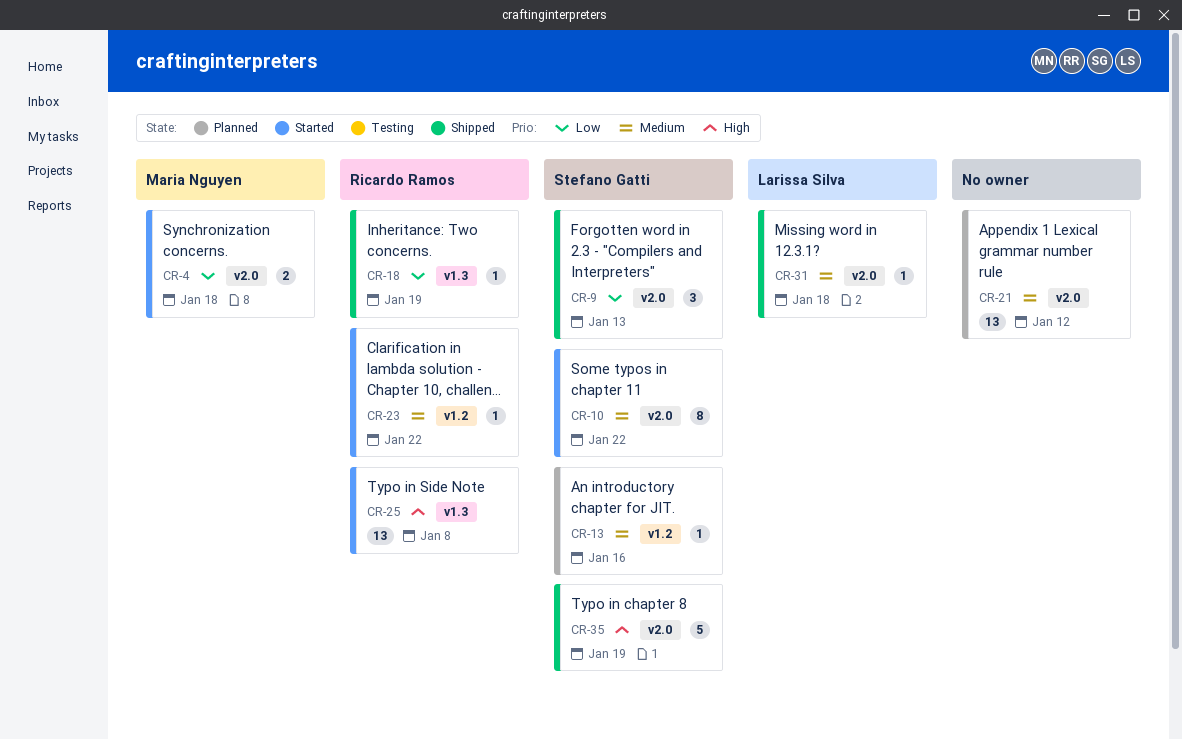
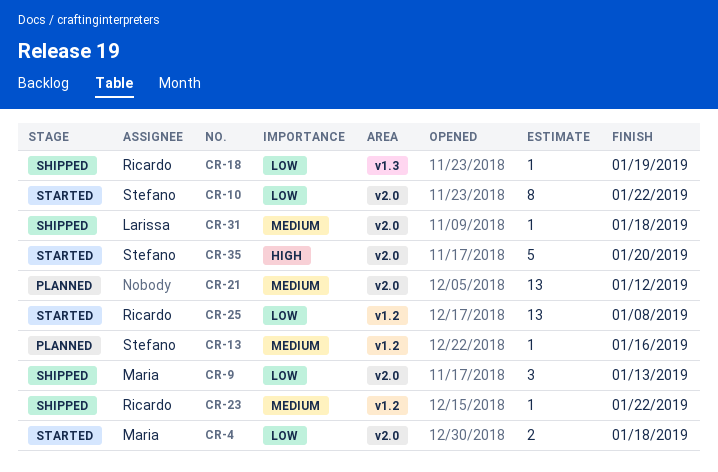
CR-9, owner: Stefano Gatti -> Maria Nguyen
CR-10, priority: Medium -> Low
CR-23, status: Started -> Shipped
CR-25, priority: High -> Low
CR-25, label: v1.3 -> v1.2
CR-35, status: Shipped -> Started
CR-35, due: Jan 19 -> Jan 20

